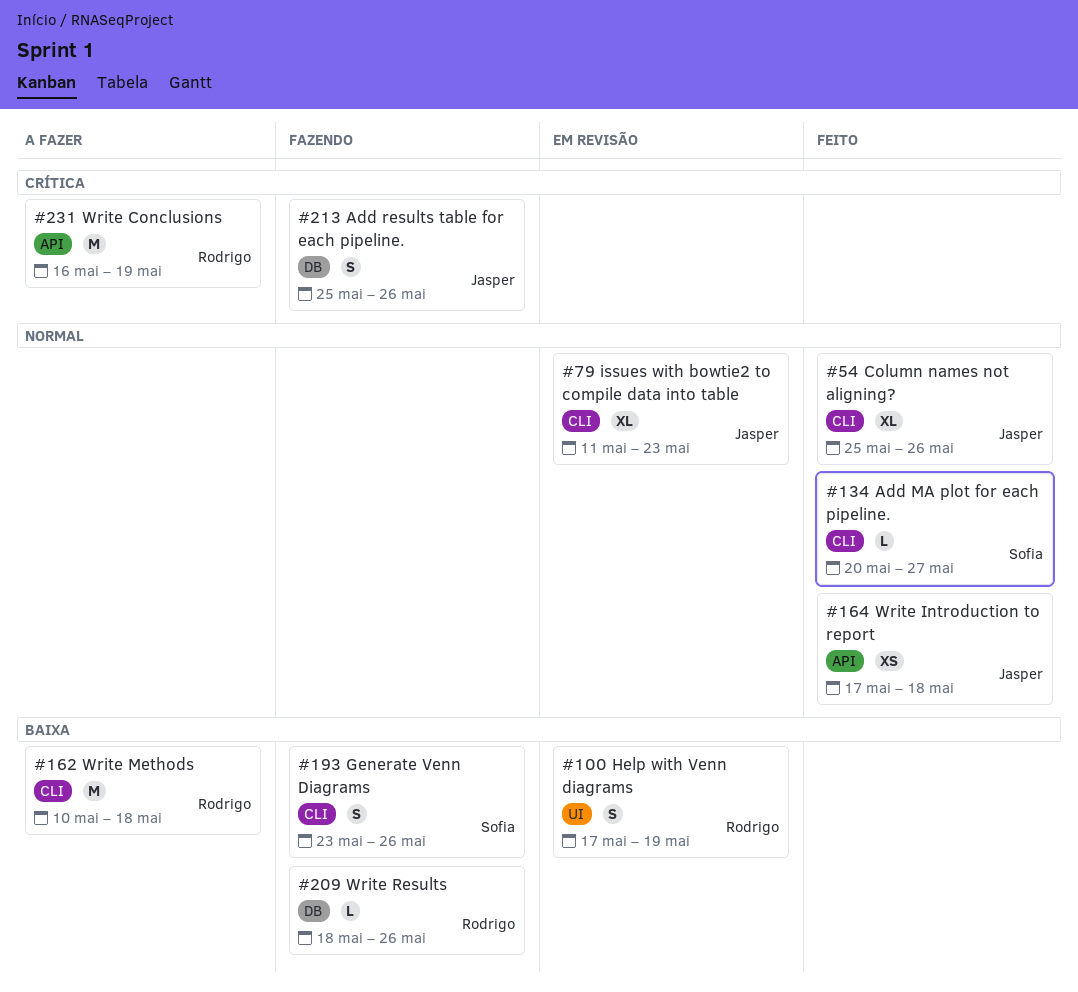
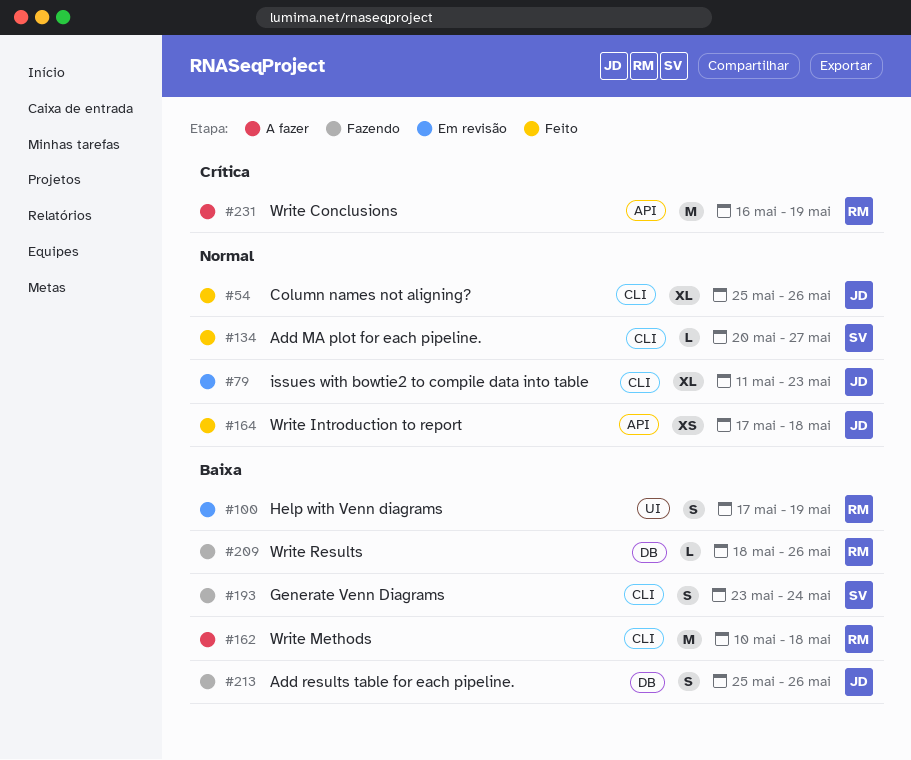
#193, due: May 26 -> May 24
#213, priority: Crítica -> Baixa

